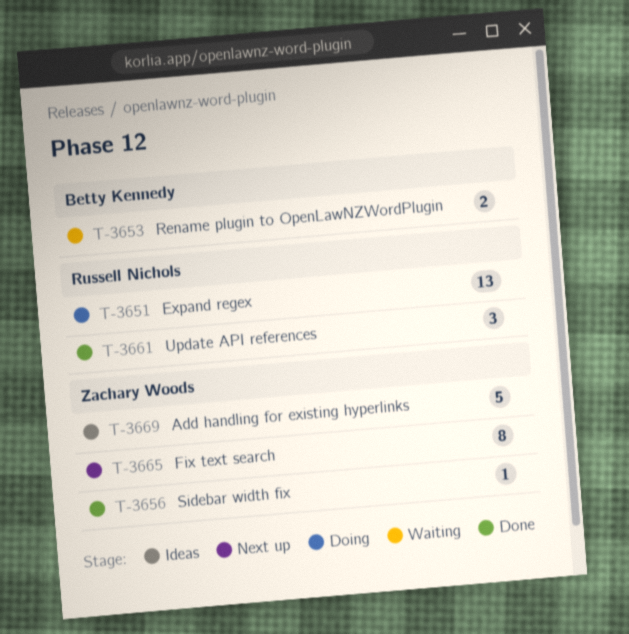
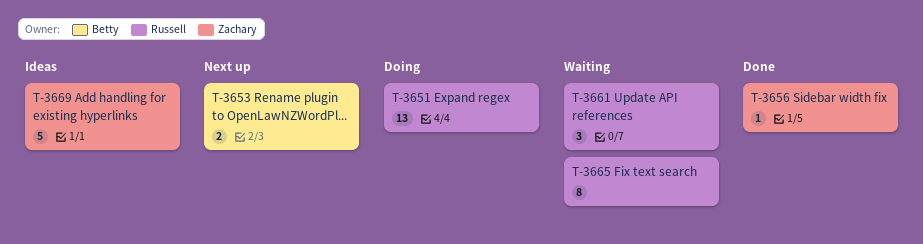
T-3653, status: Waiting -> Next up
T-3661, status: Done -> Waiting
T-3665, status: Next up -> Waiting
T-3665, owner: Zachary Woods -> Russell Nichols

